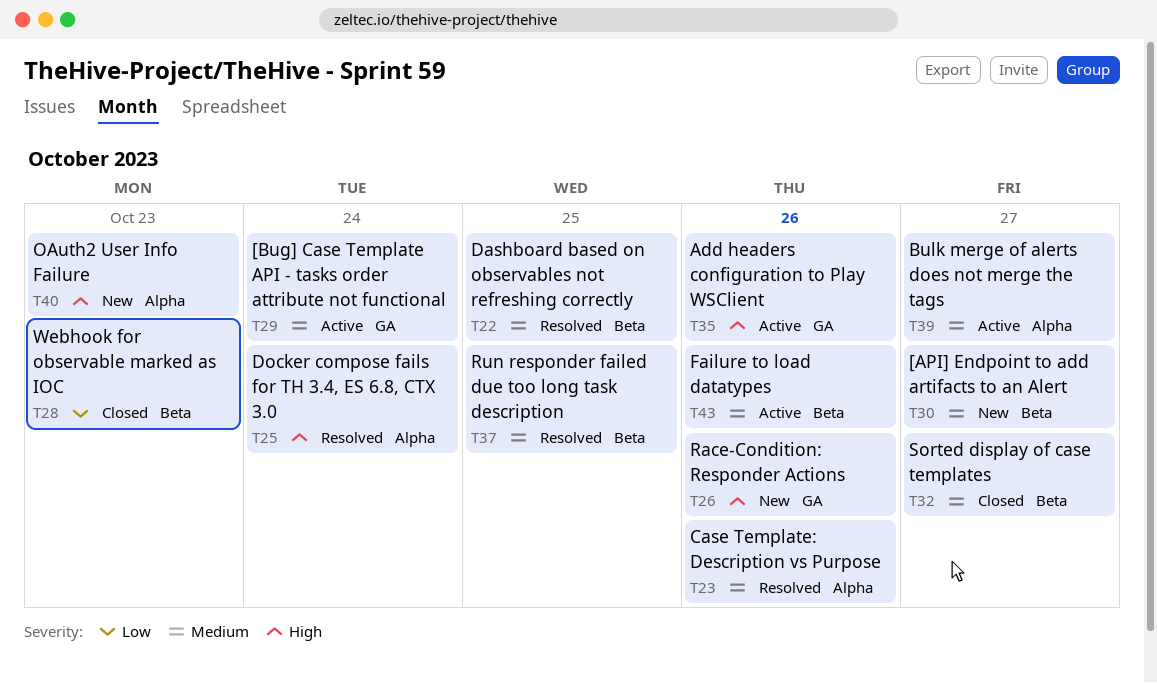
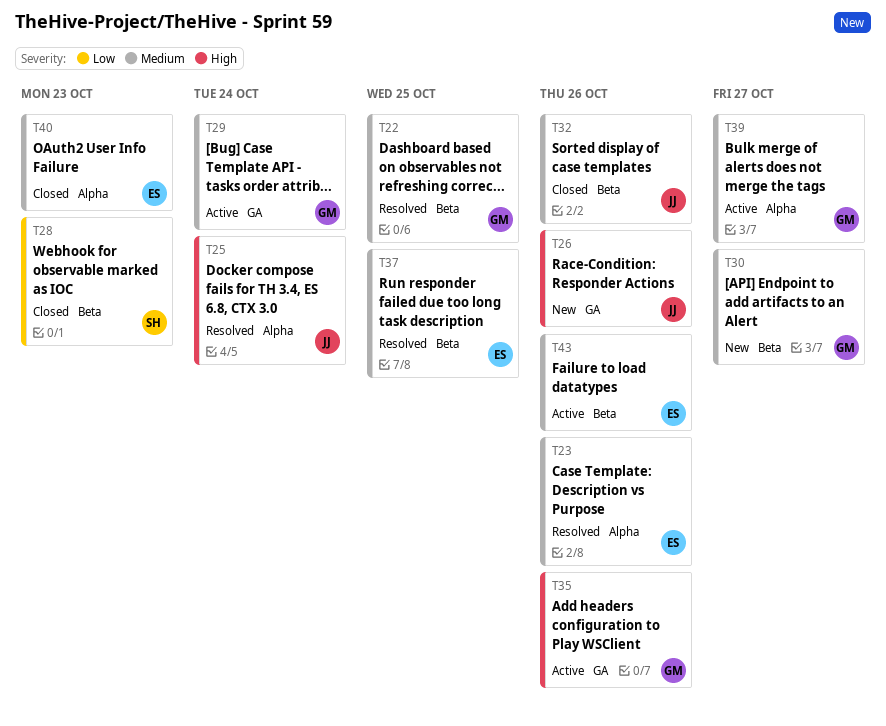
T32, due: Oct 27 -> Oct 26
T40, status: New -> Closed
T40, priority: High -> Medium

